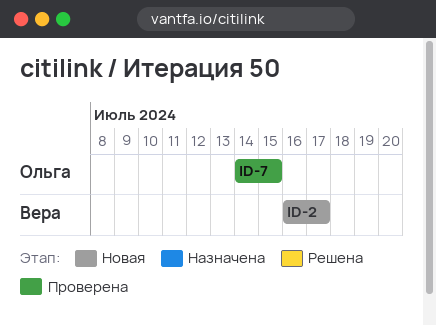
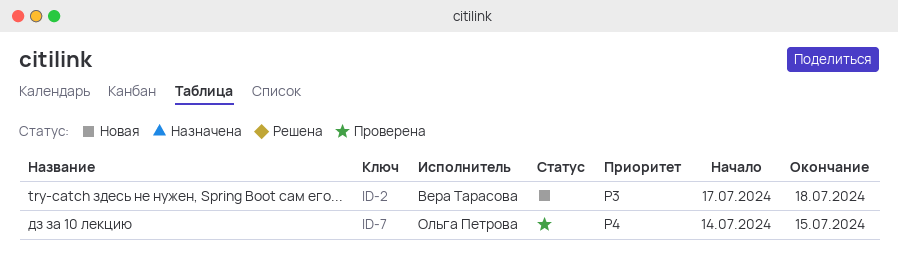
ID-2, start: Jul 16 -> Jul 17
ID-2, due: Jul 17 -> Jul 18

